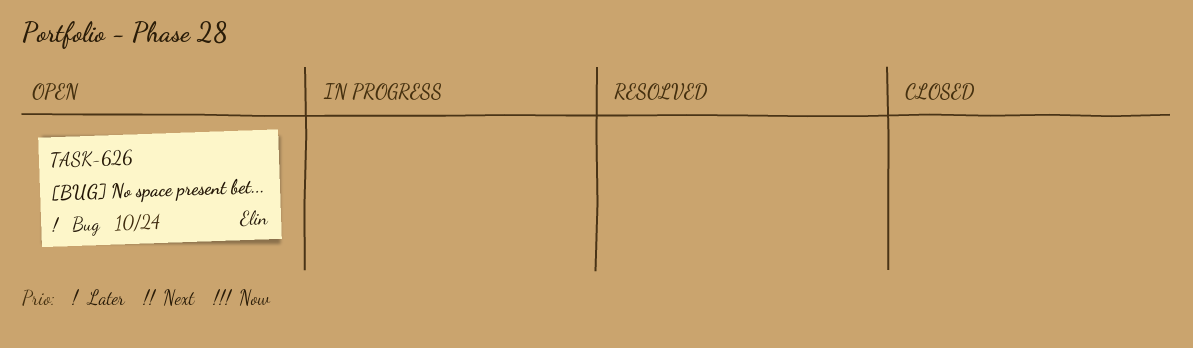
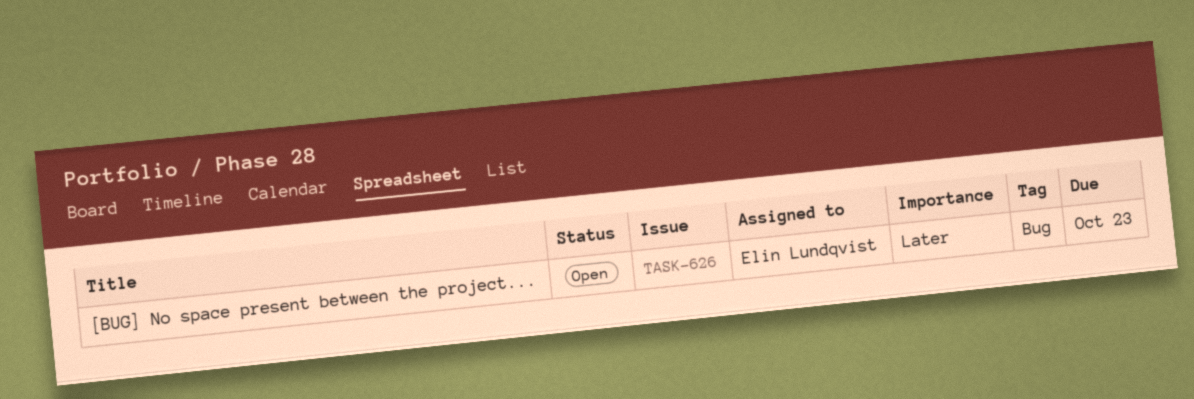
TASK-626, due: Oct 24 -> Oct 23

